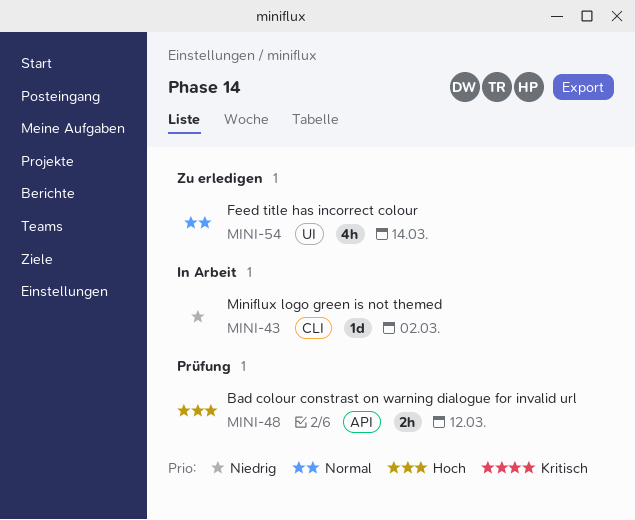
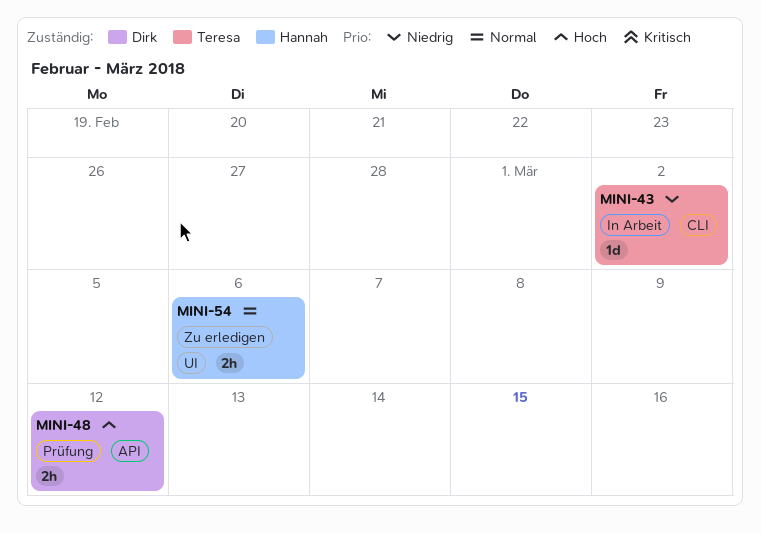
MINI-54, estimate: 4h -> 2h
MINI-54, due: Mar 14 -> Mar 6

